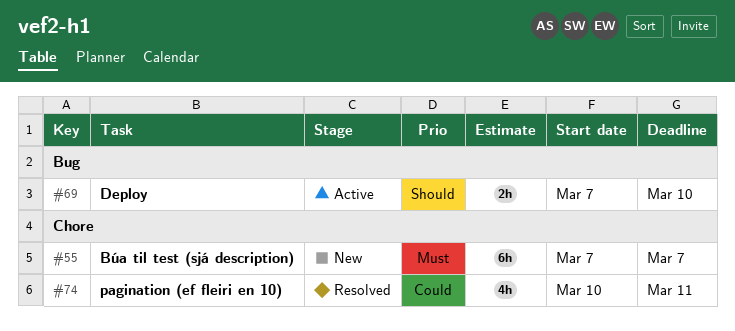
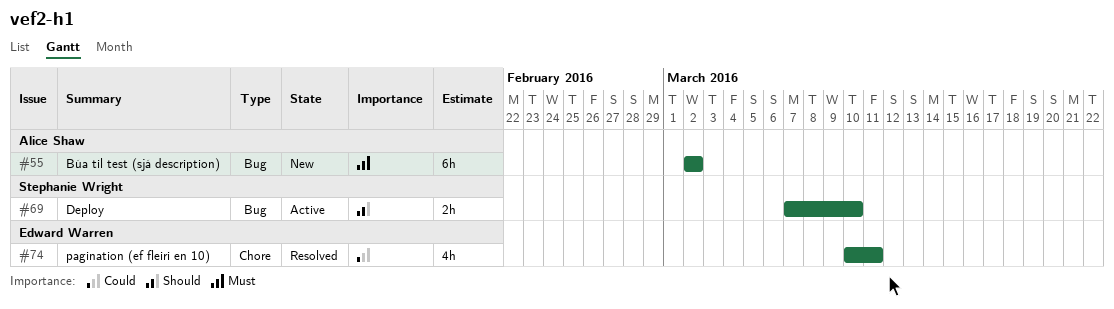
#55, label: Chore -> Bug
#55, start: Mar 7 -> Mar 2
#55, due: Mar 7 -> Mar 2

